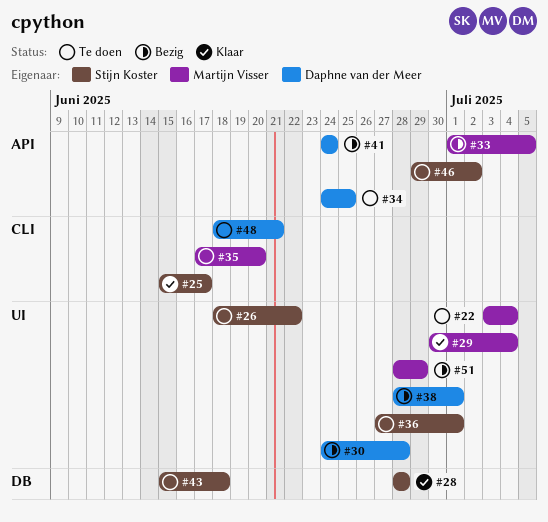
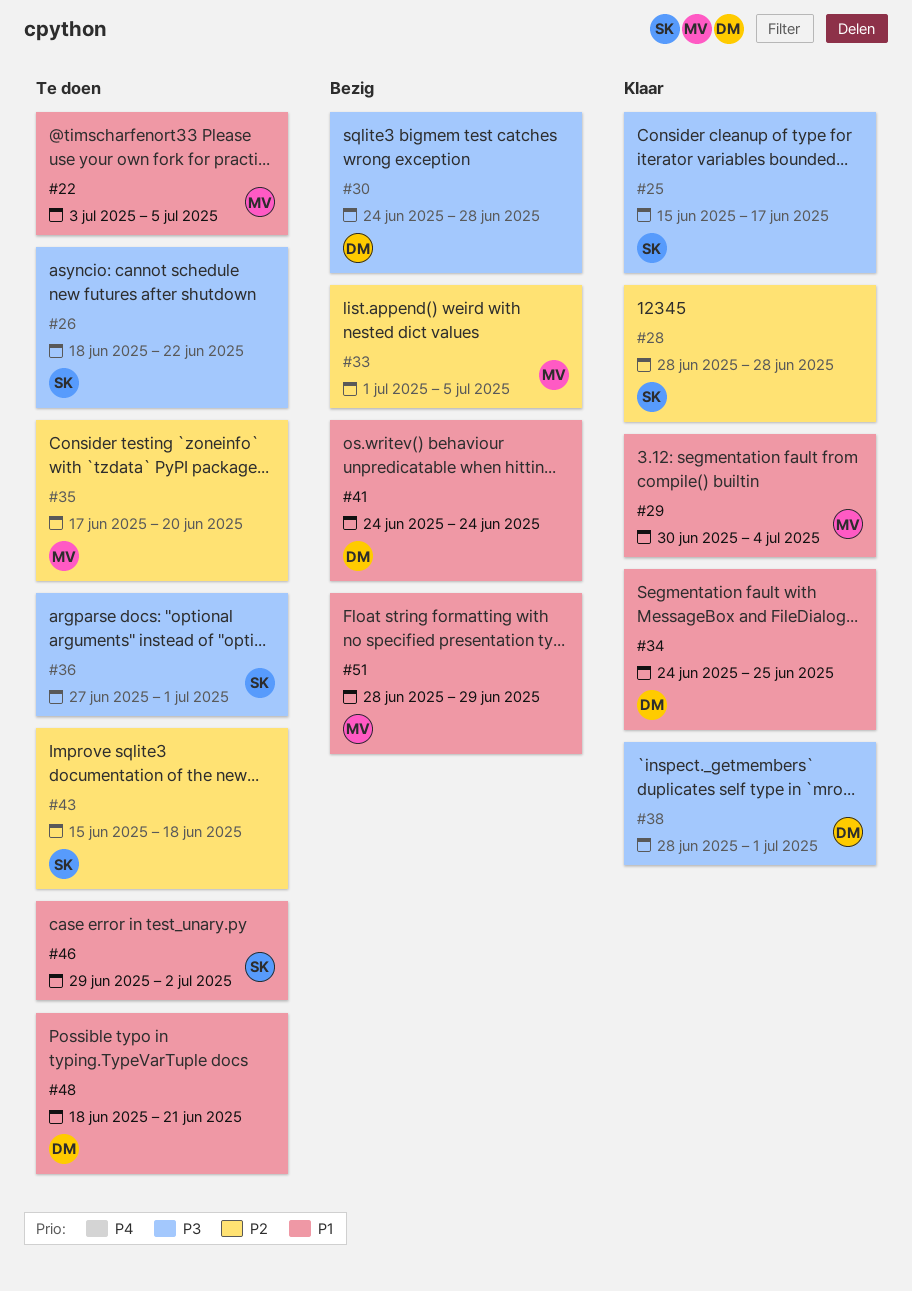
#22, due: Jul 4 -> Jul 5
#34, status: Te doen -> Klaar
#38, status: Bezig -> Klaar

